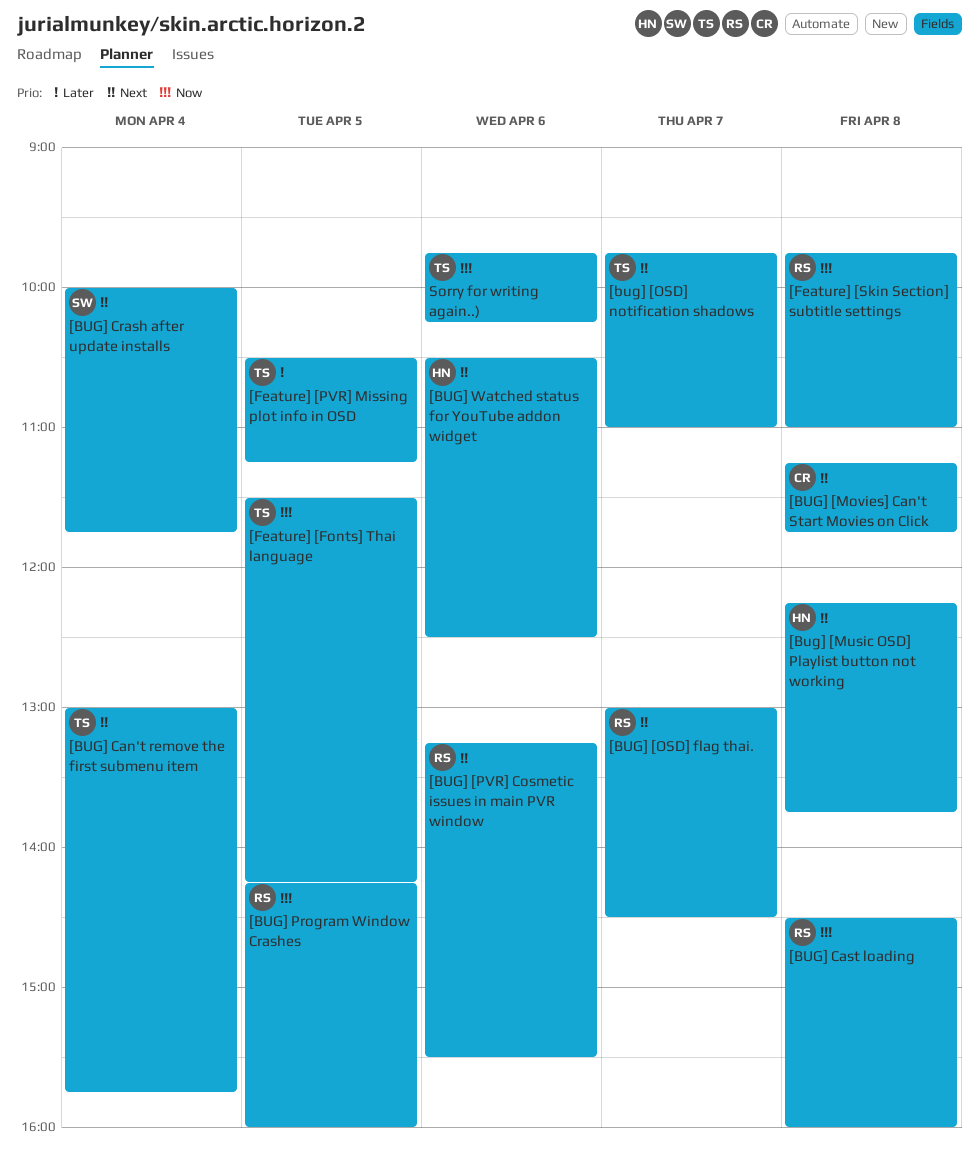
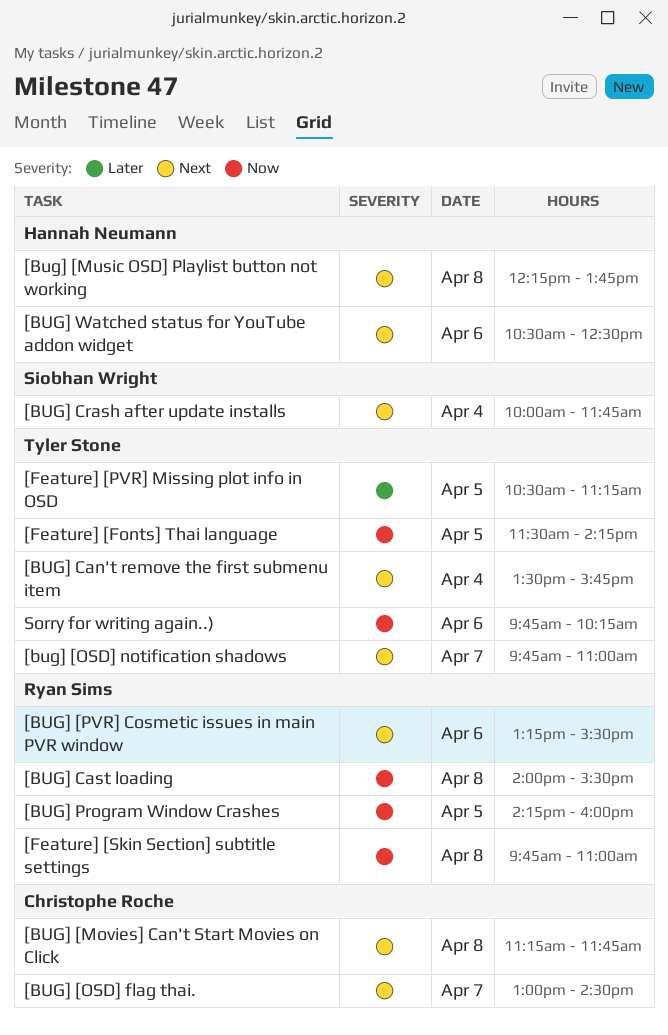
[BUG] [OSD] flag thai., owner: Ryan Sims -> Christophe Roche
[BUG] Can't remove the first submenu item, begins: 13:00 -> 13:30
[BUG] Cast loading, begins: 14:30 -> 14:00
[BUG] Cast loading, ends: 16:00 -> 15:30

